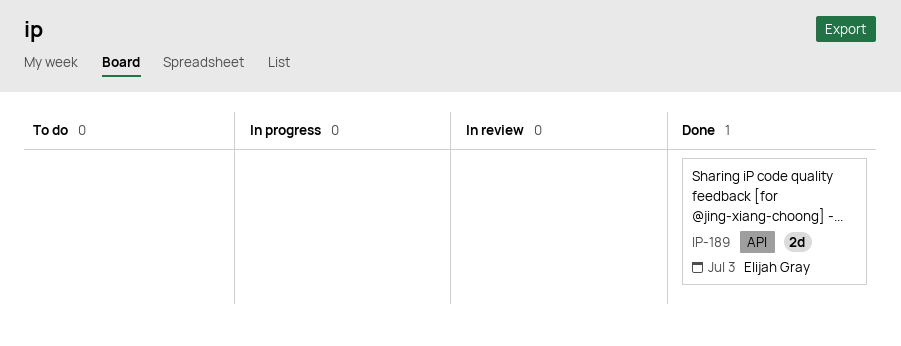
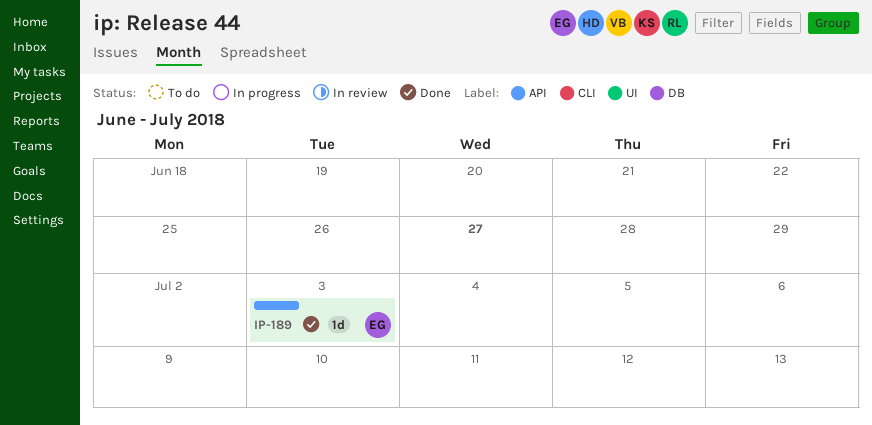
IP-189, estimate: 2d -> 1d

